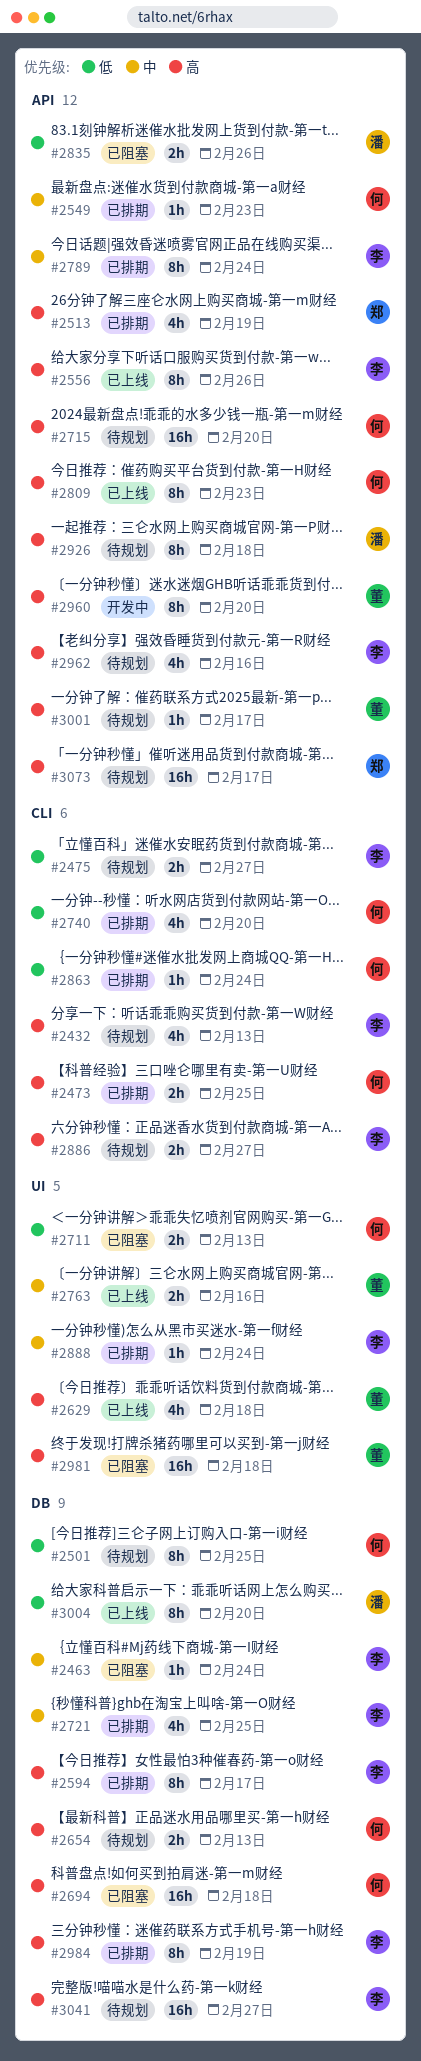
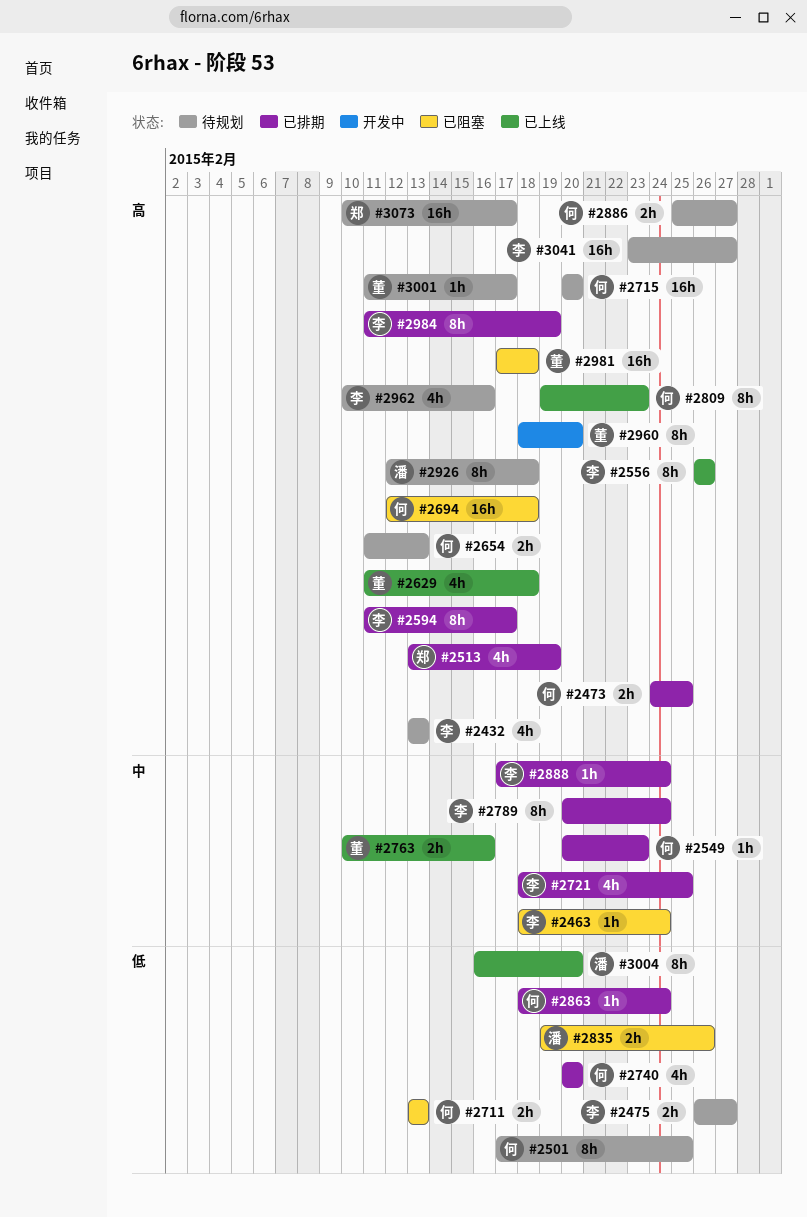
#2886, owner: 李 -> 何

